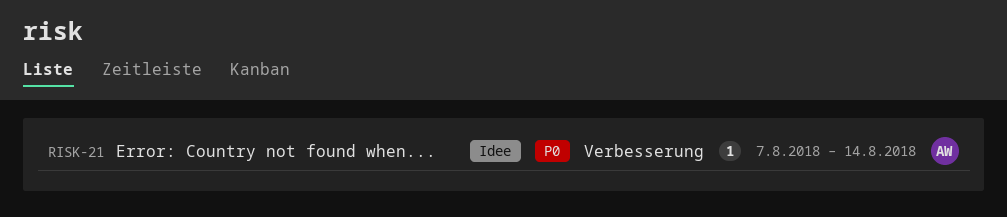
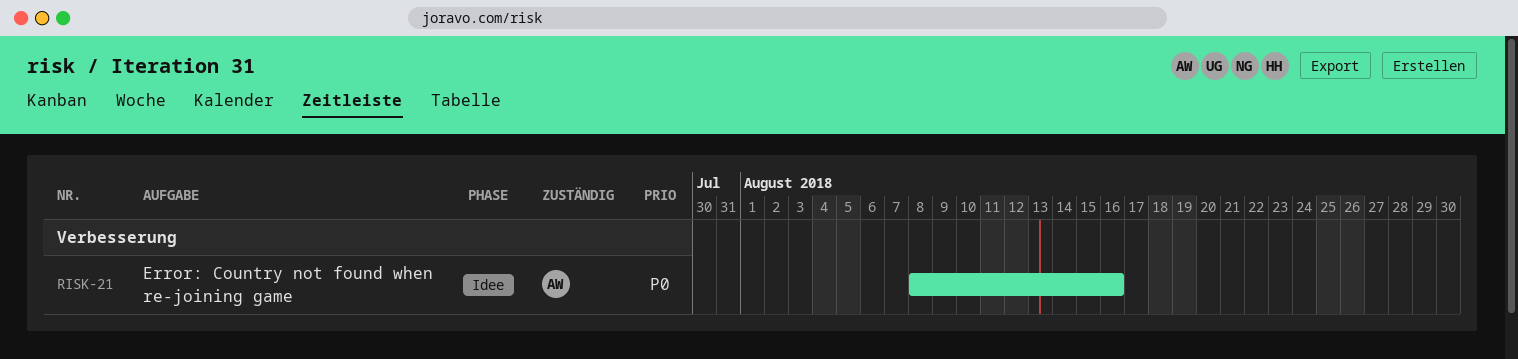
RISK-21, start: Aug 7 -> Aug 8
RISK-21, due: Aug 14 -> Aug 16

